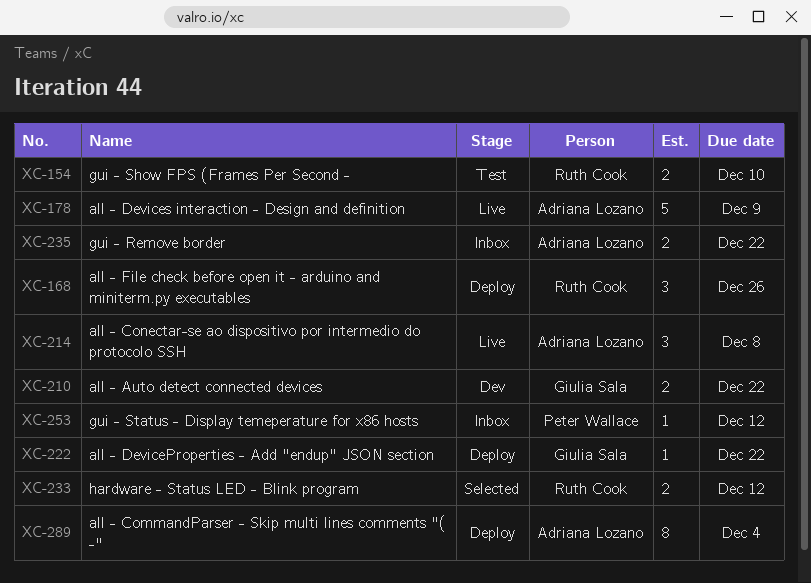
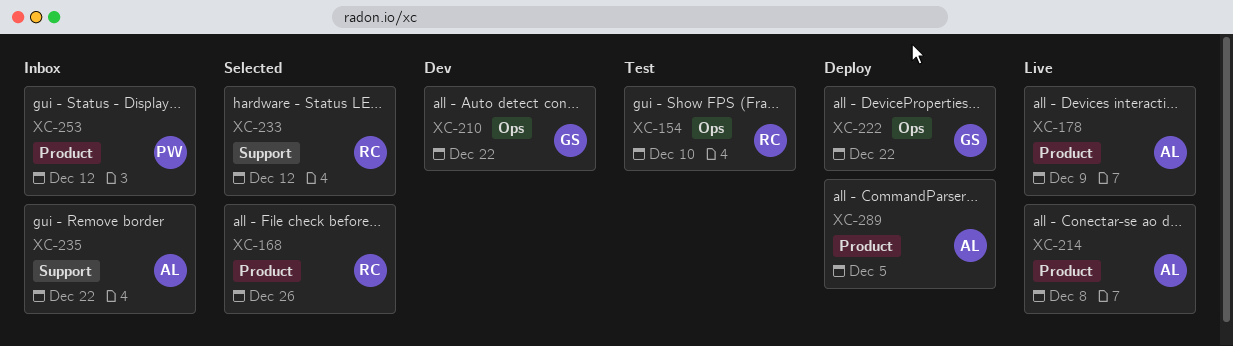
XC-168, status: Deploy -> Selected
XC-289, due: Dec 4 -> Dec 5

